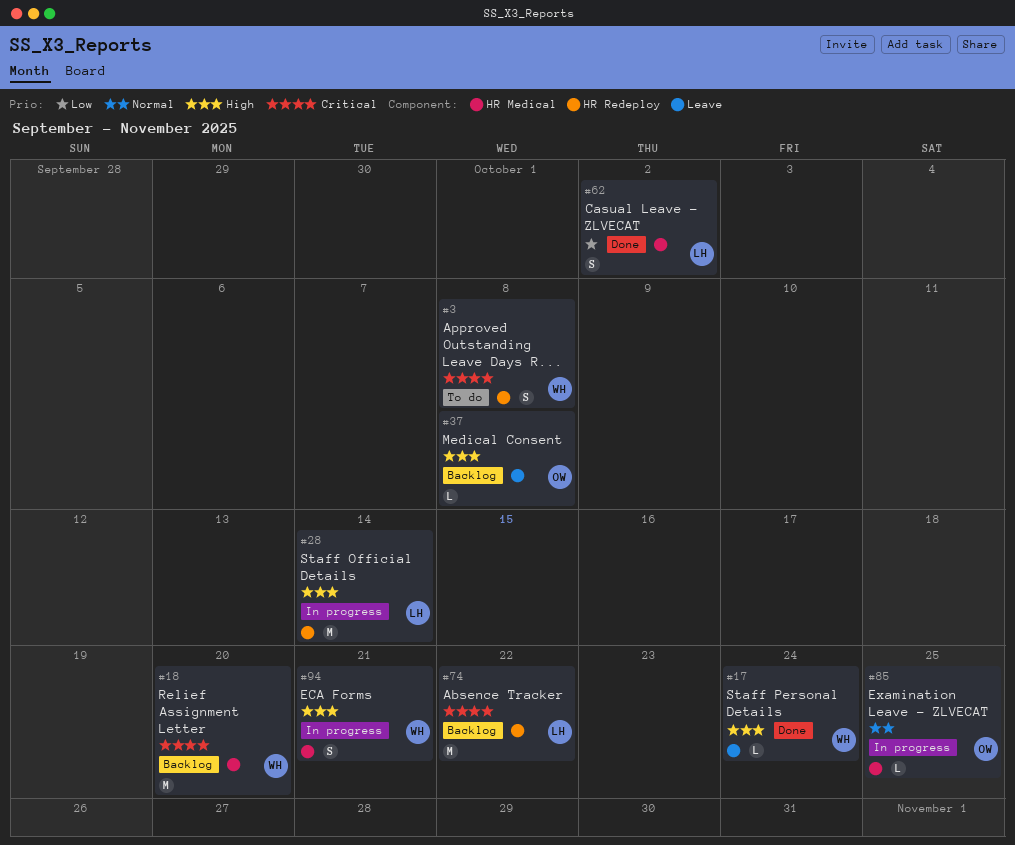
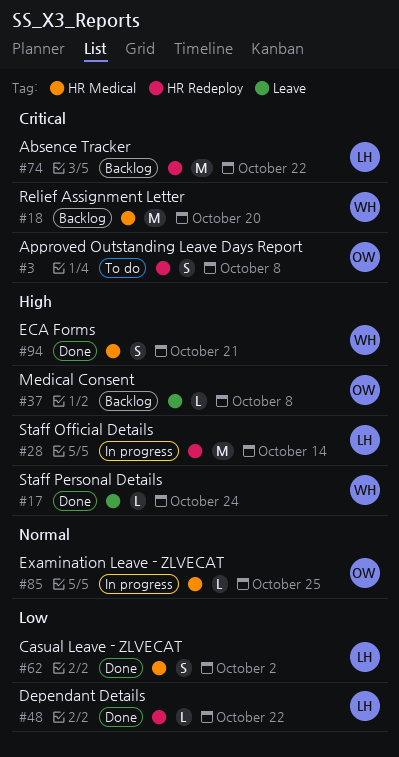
#3, owner: WH -> OW
#48: none -> present
#94, status: In progress -> Done

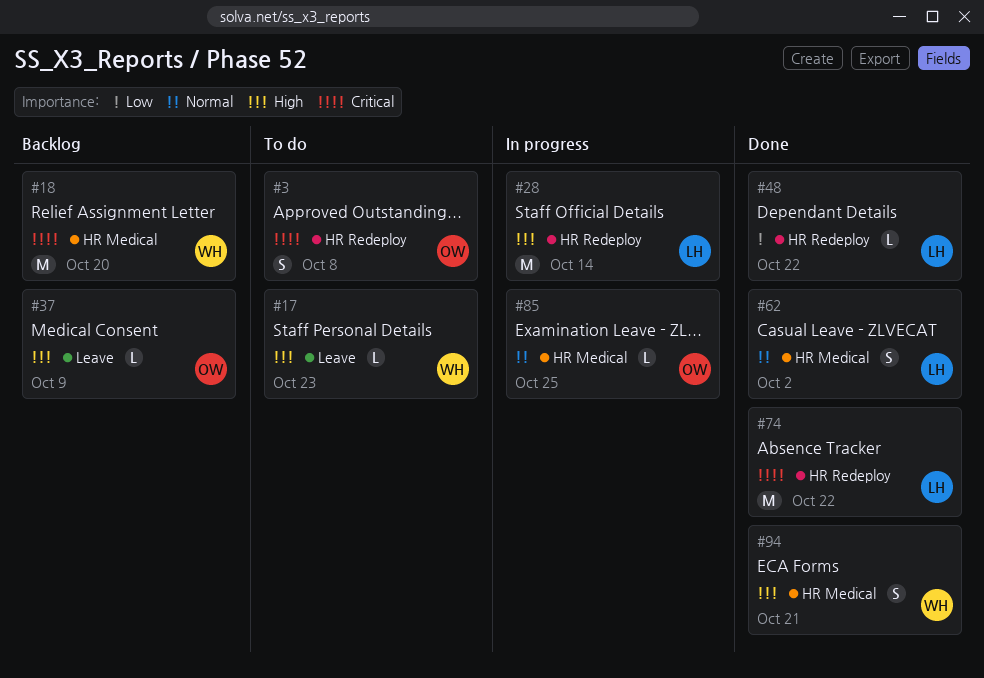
#17, status: Done -> To do
#17, due: Oct 24 -> Oct 23
#37, due: Oct 8 -> Oct 9
#62, priority: Low -> Normal
#74, status: Backlog -> Done

